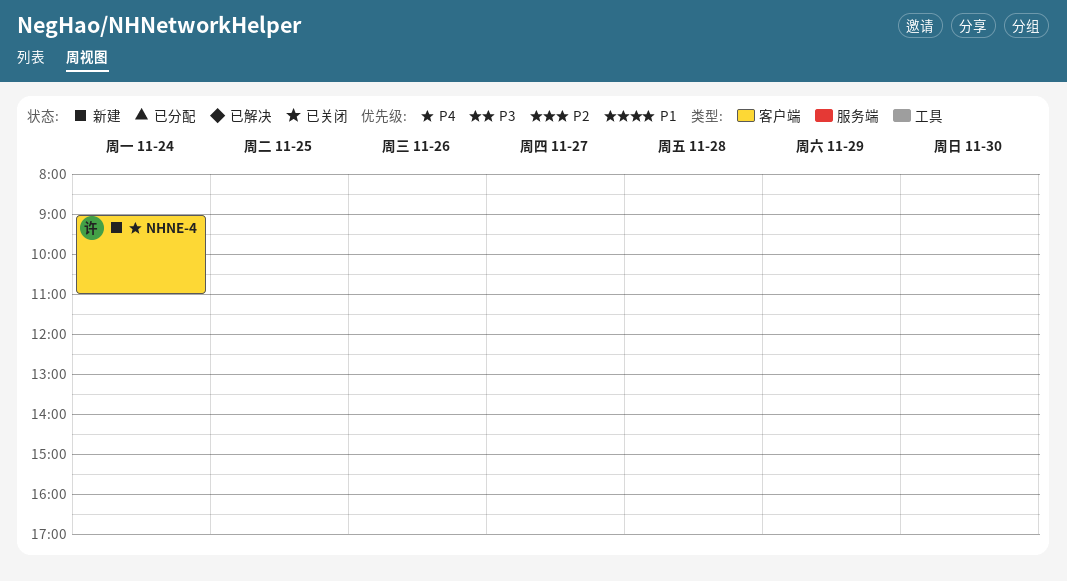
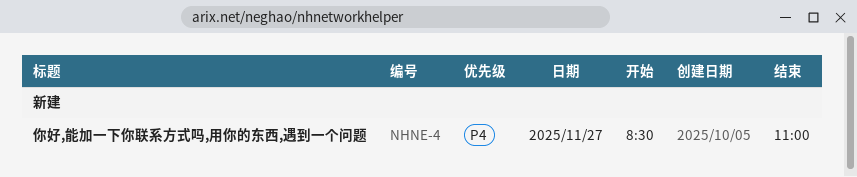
NHNE-4, day: Nov 24 -> Nov 27
NHNE-4, begins: 09:00 -> 08:30

